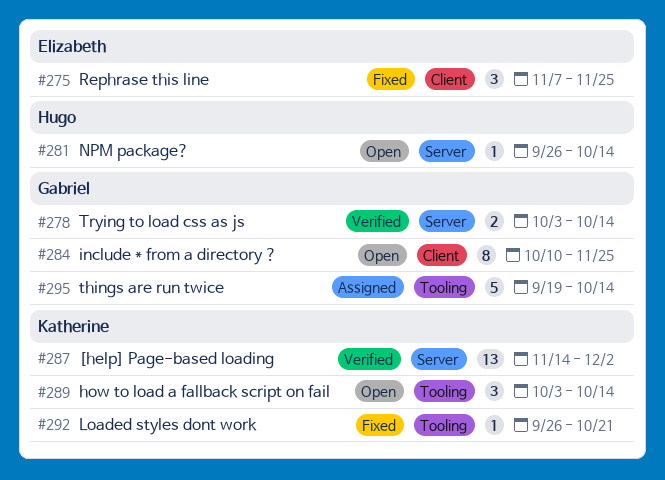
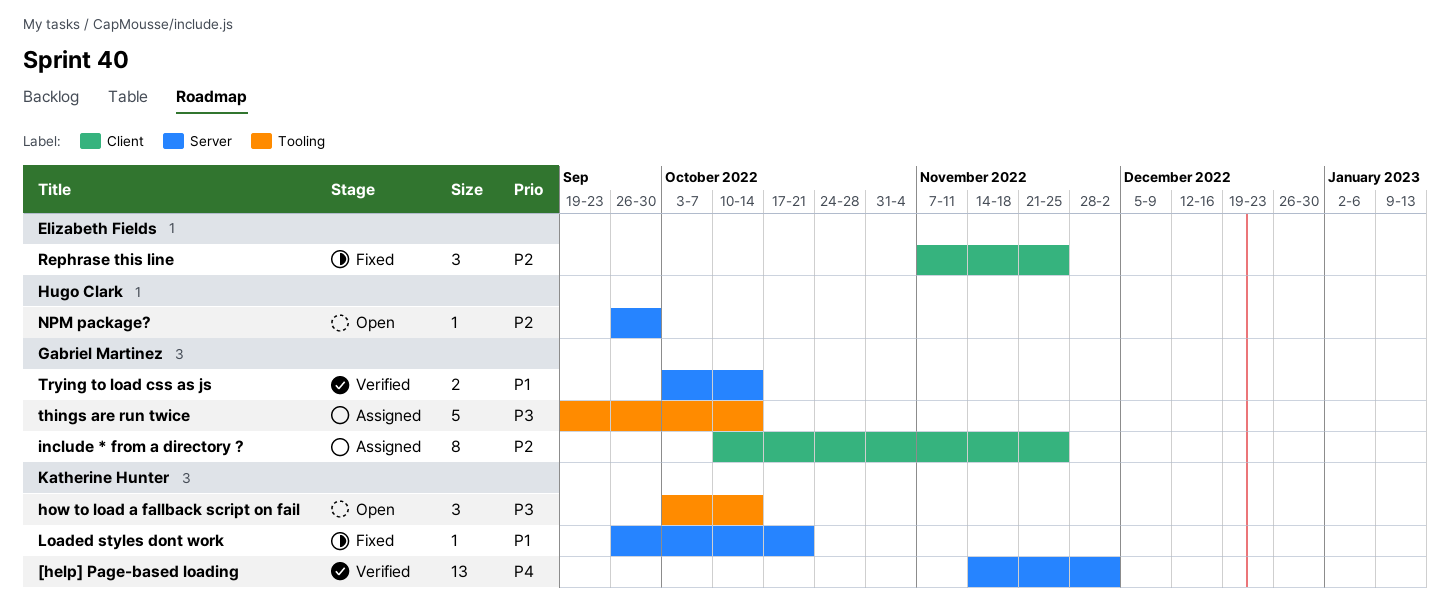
include * from a directory ?, status: Open -> Assigned
Loaded styles dont work, label: Tooling -> Server
NPM package?, due: Oct 14 -> Sep 30

